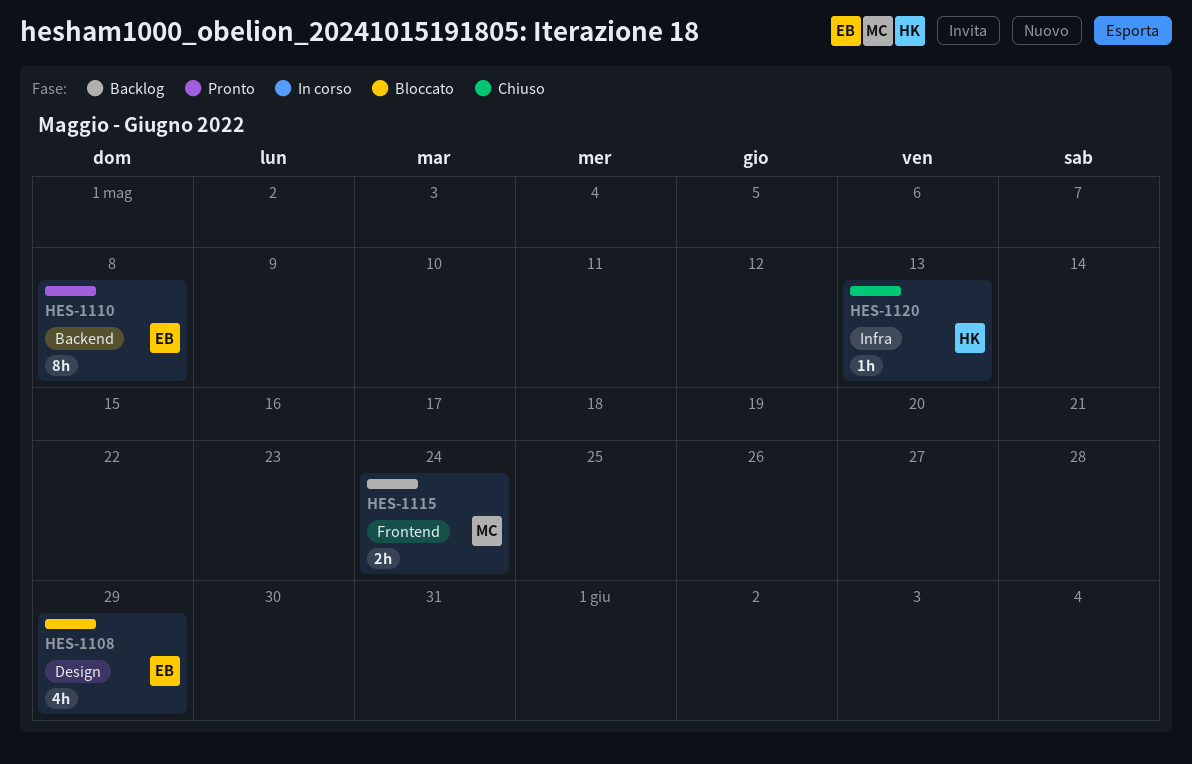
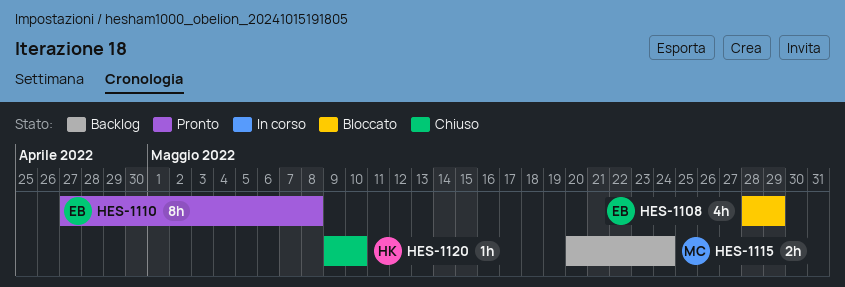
HES-1120, due: May 13 -> May 10

